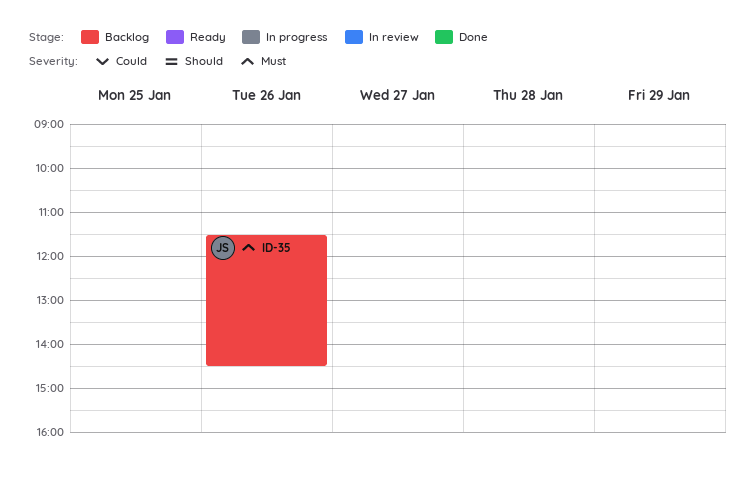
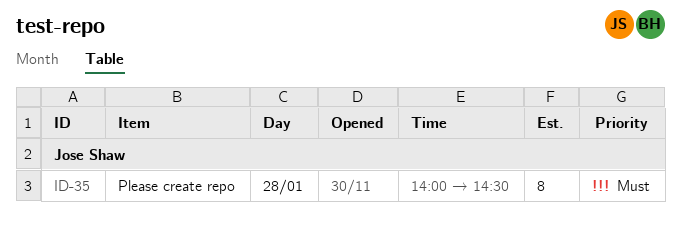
ID-35, day: Jan 26 -> Jan 28
ID-35, begins: 11:30 -> 14:00

